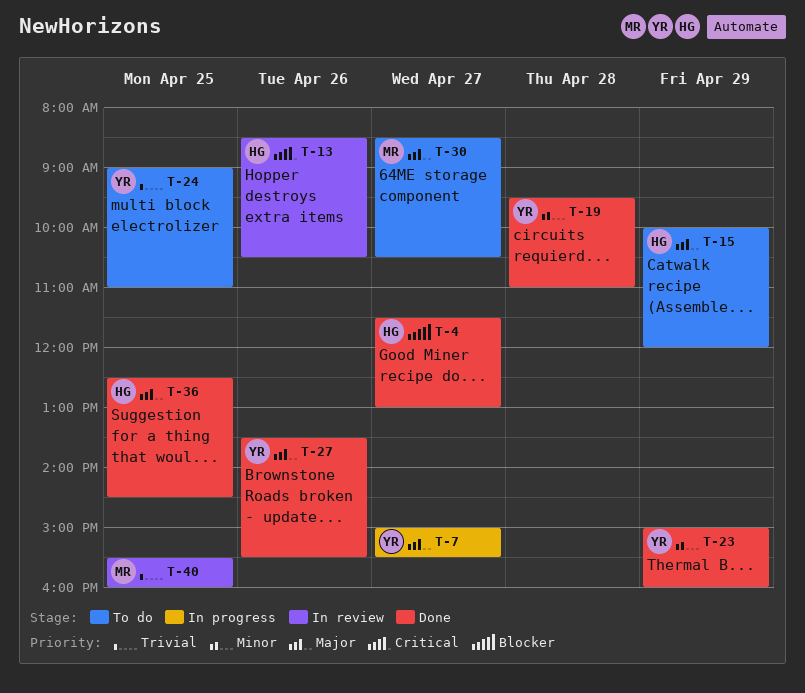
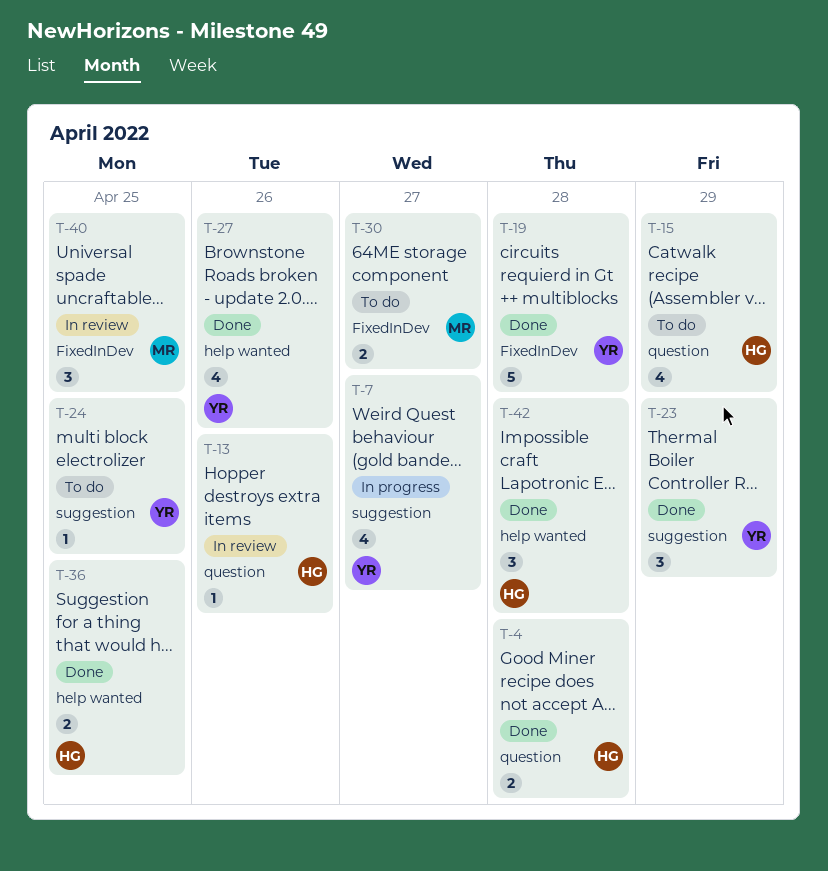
T-4, day: Apr 27 -> Apr 28
T-42: none -> present

